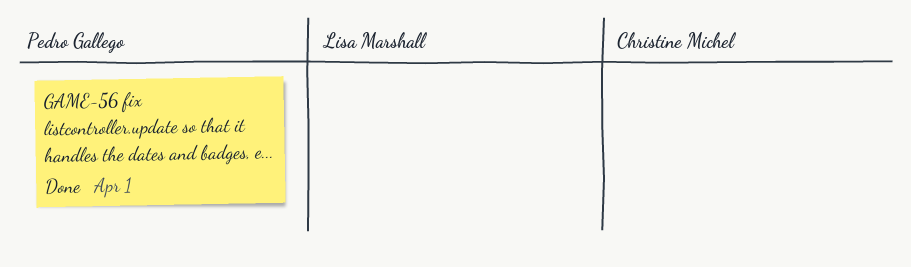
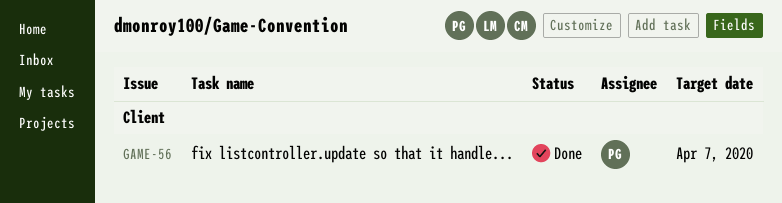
GAME-56, due: Apr 1 -> Apr 7

